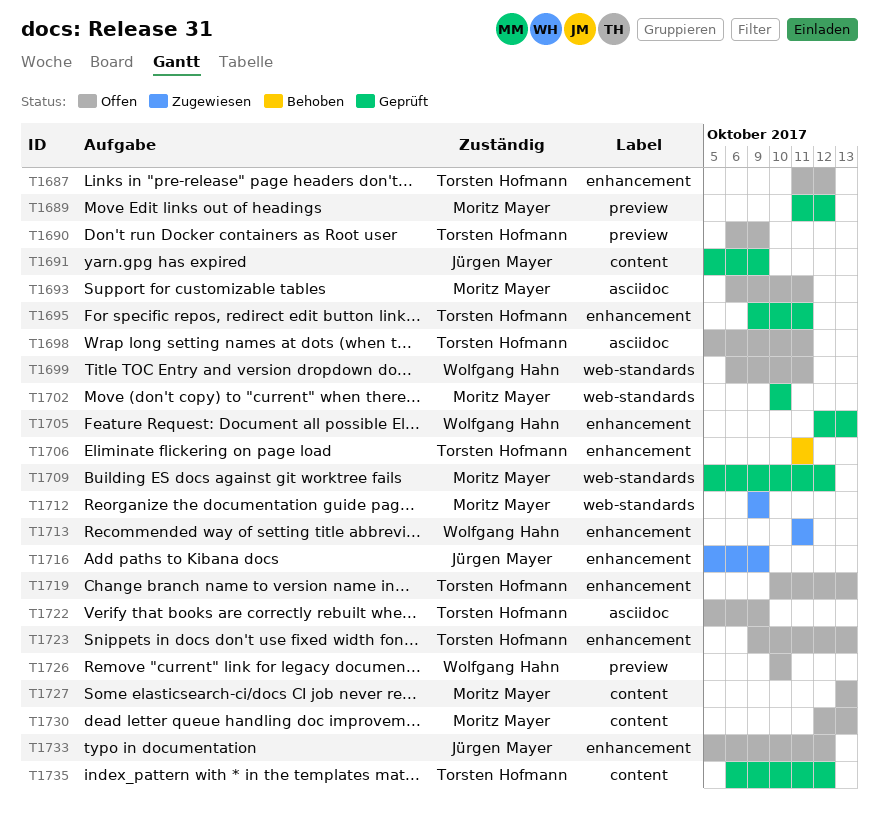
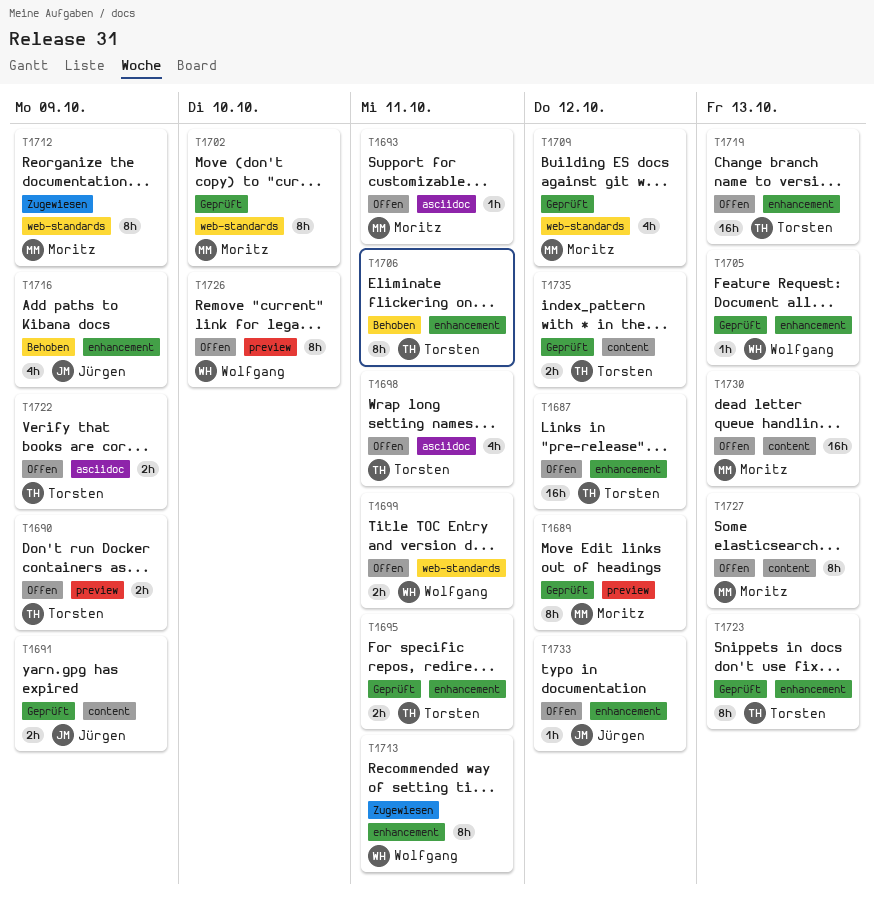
T1716, status: Zugewiesen -> Behoben
T1723, status: Offen -> Geprüft

